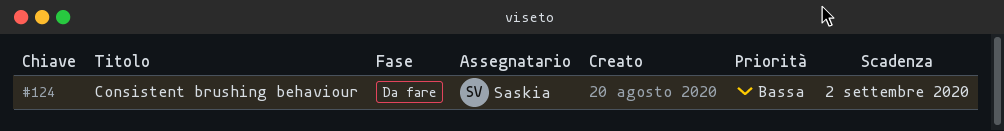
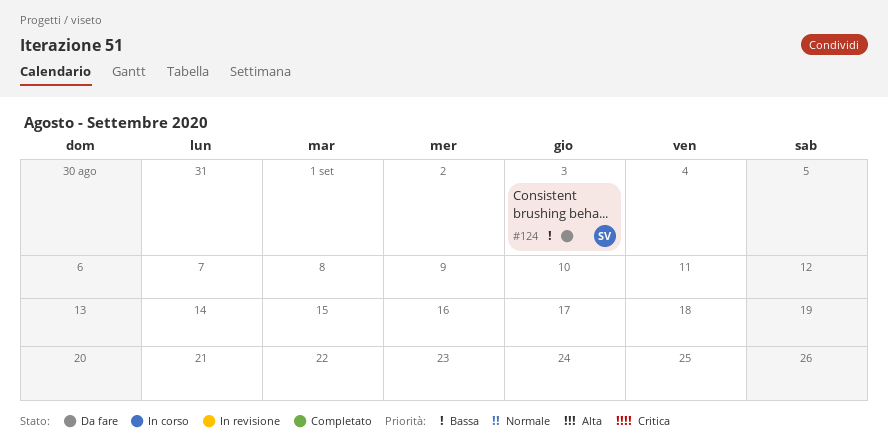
#124, due: Sep 2 -> Sep 3

